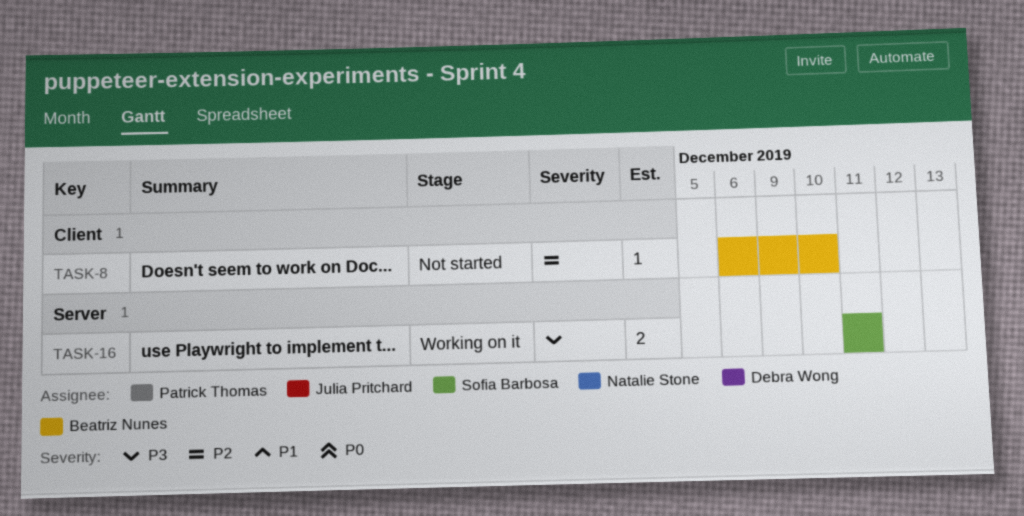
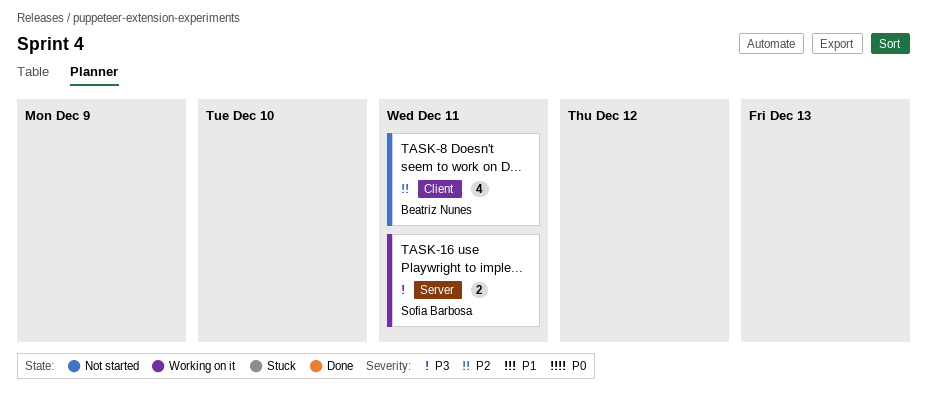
TASK-8, estimate: 1 -> 4
TASK-8, due: Dec 10 -> Dec 11

